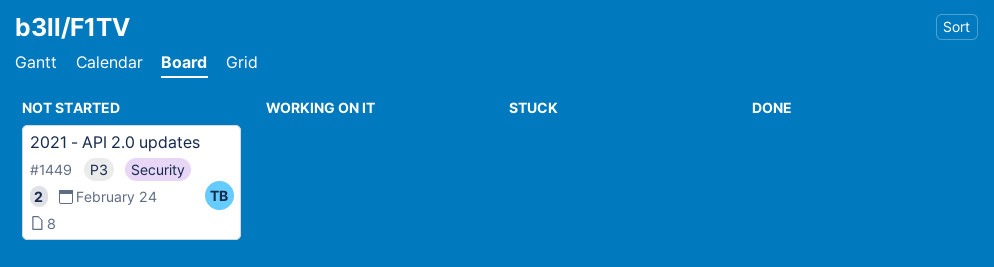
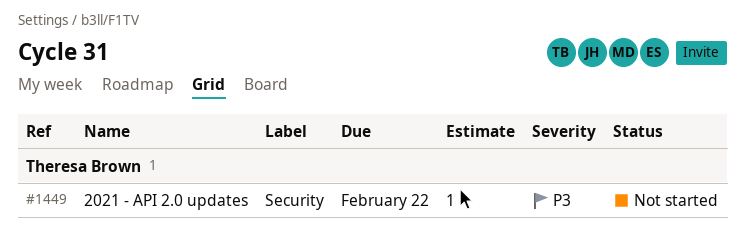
#1449, estimate: 2 -> 1
#1449, due: Feb 24 -> Feb 22

